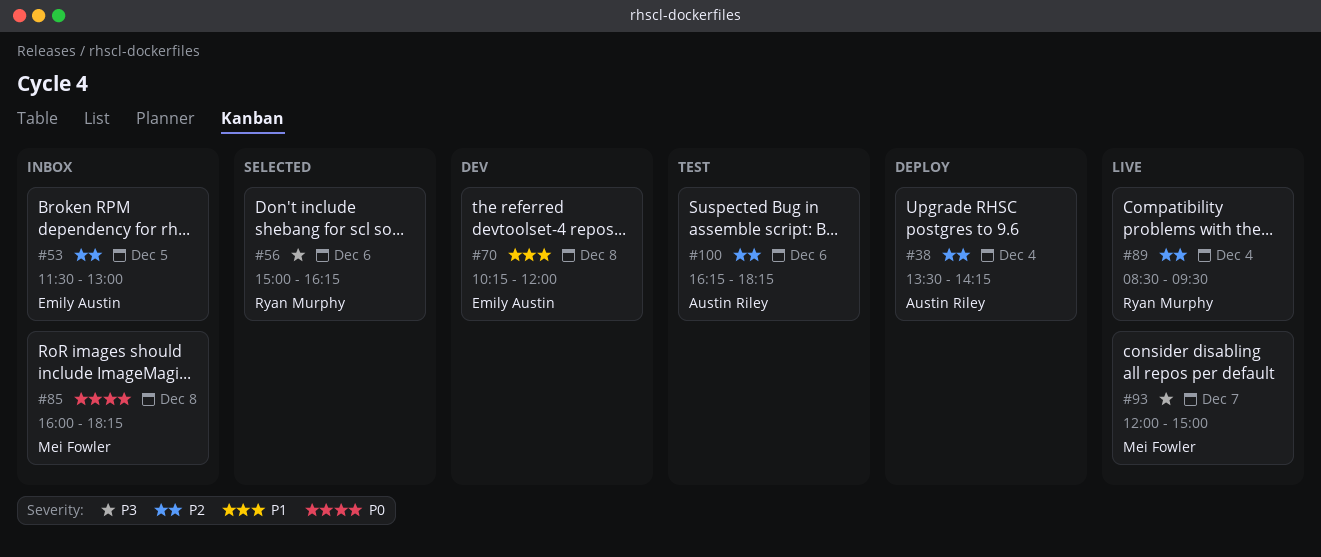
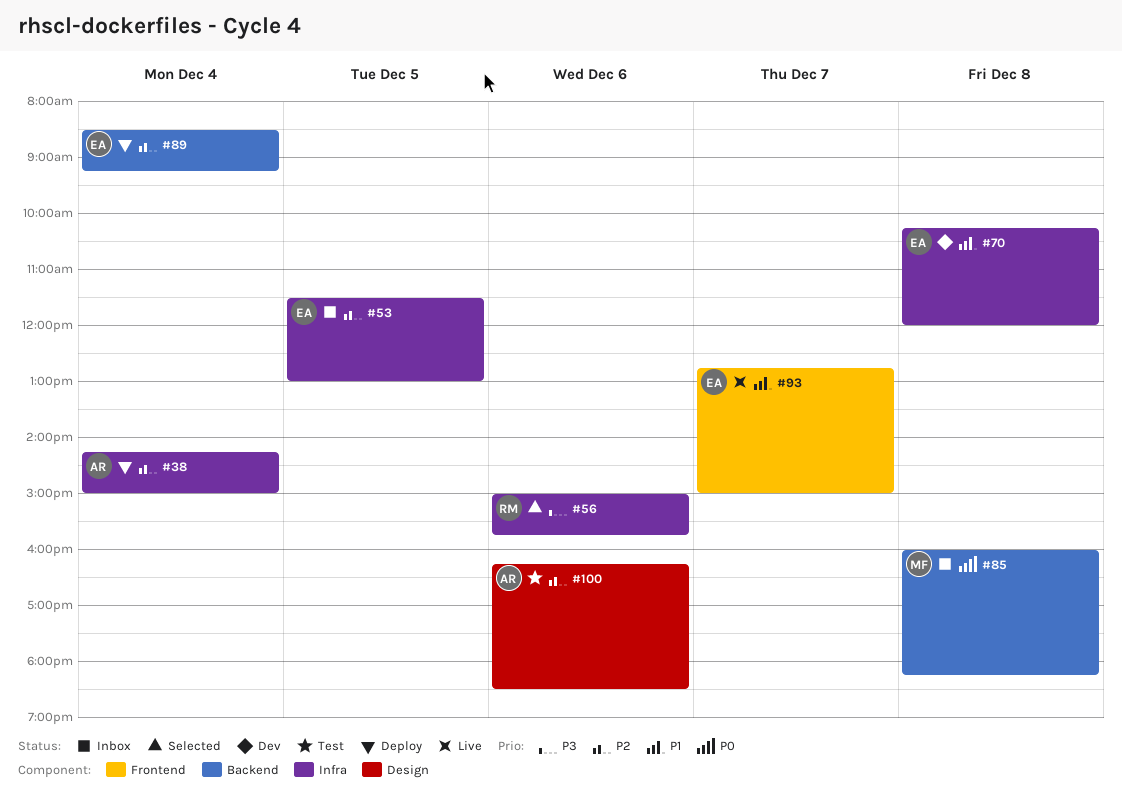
#38, begins: 13:30 -> 14:15
#38, ends: 14:15 -> 15:00
#56, ends: 16:15 -> 15:45
#89, status: Live -> Deploy
#89, owner: Ryan Murphy -> Emily Austin
#89, ends: 09:30 -> 09:15
#93, owner: Mei Fowler -> Emily Austin
#93, priority: P3 -> P1
#93, begins: 12:00 -> 12:45
#100, ends: 18:15 -> 18:30

